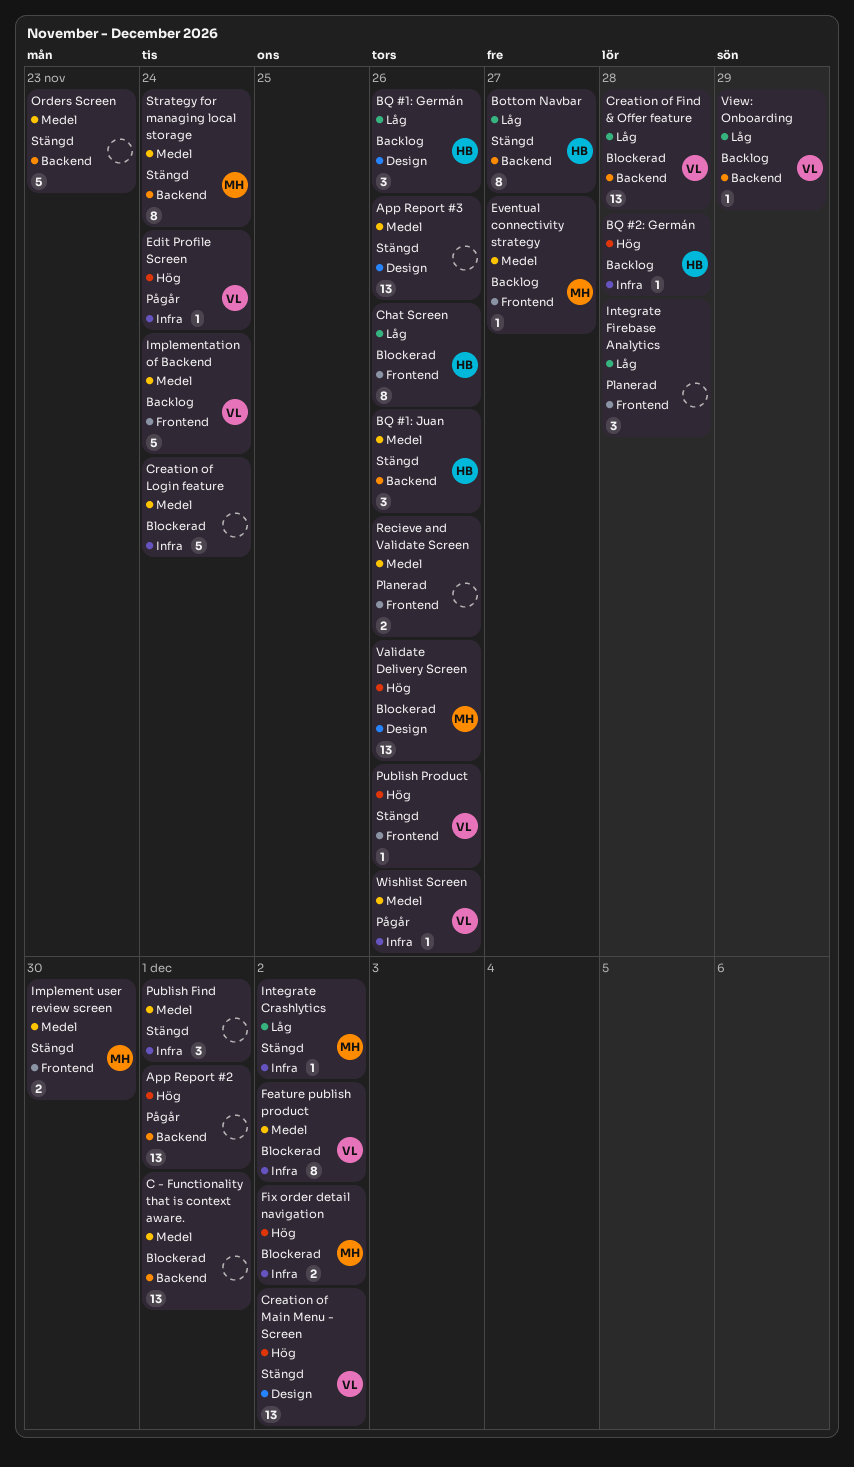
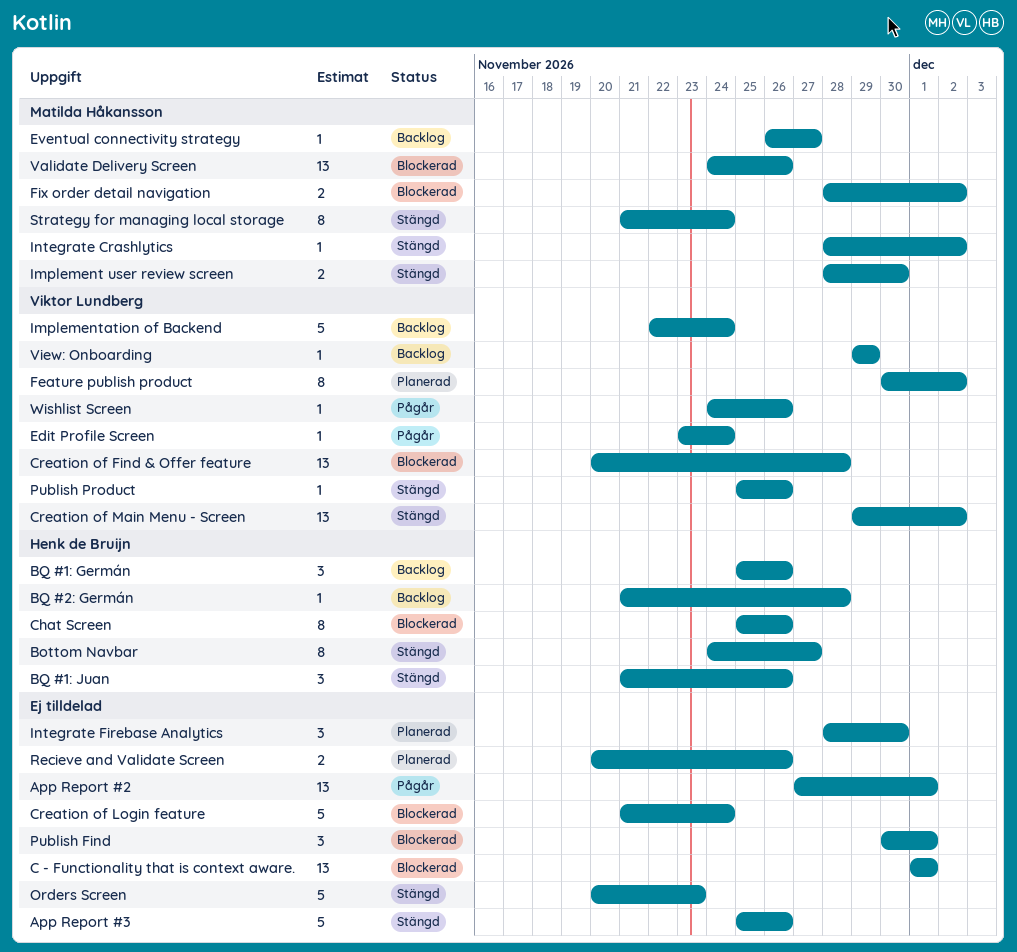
App Report #3, estimate: 13 -> 5
Feature publish product, status: Blockerad -> Planerad
Integrate Firebase Analytics, due: Nov 28 -> Nov 30
Publish Find, status: Stängd -> Blockerad

